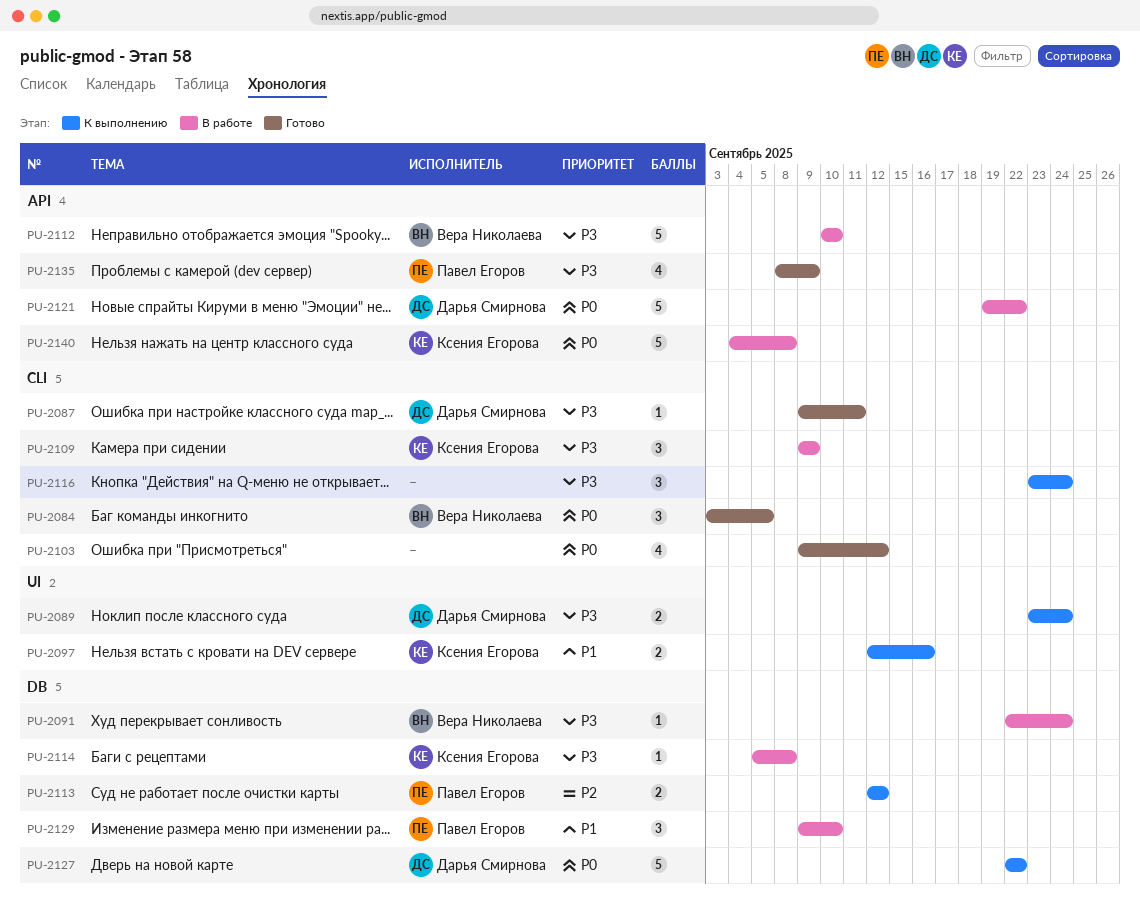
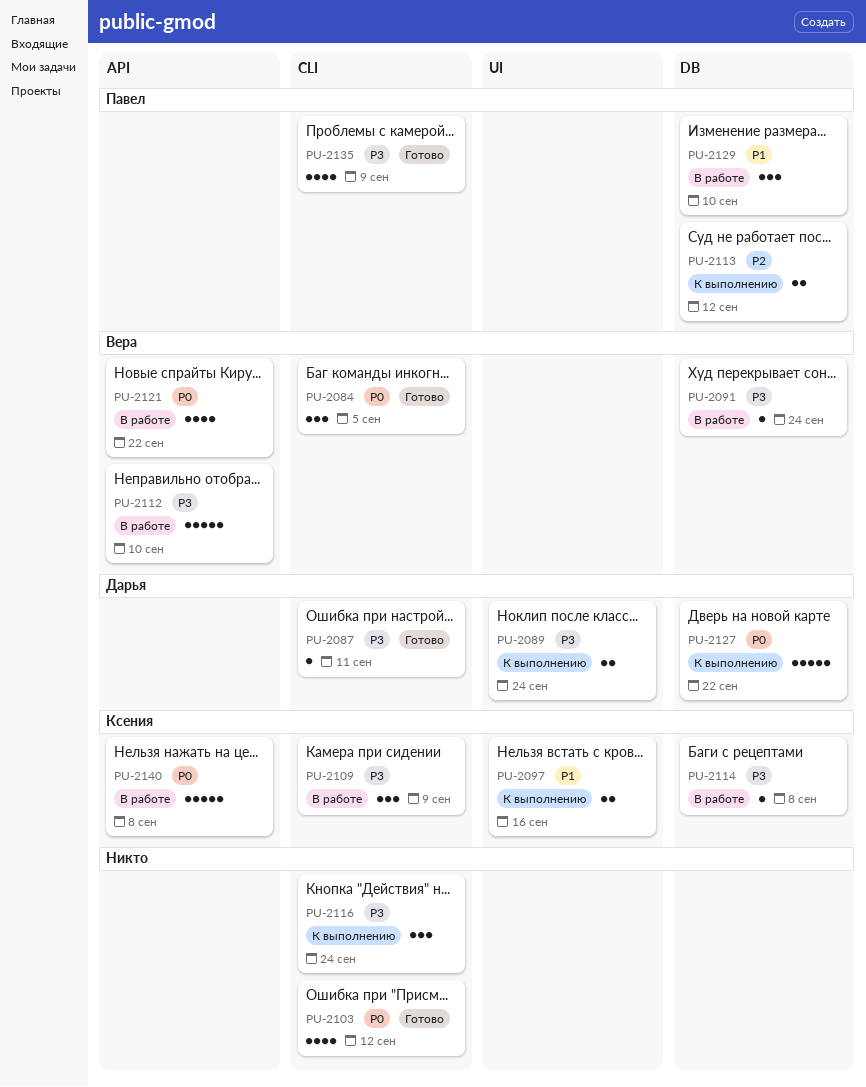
PU-2121, owner: Дарья Смирнова -> Вера Николаева
PU-2121, estimate: 5 -> 4
PU-2135, label: API -> CLI

